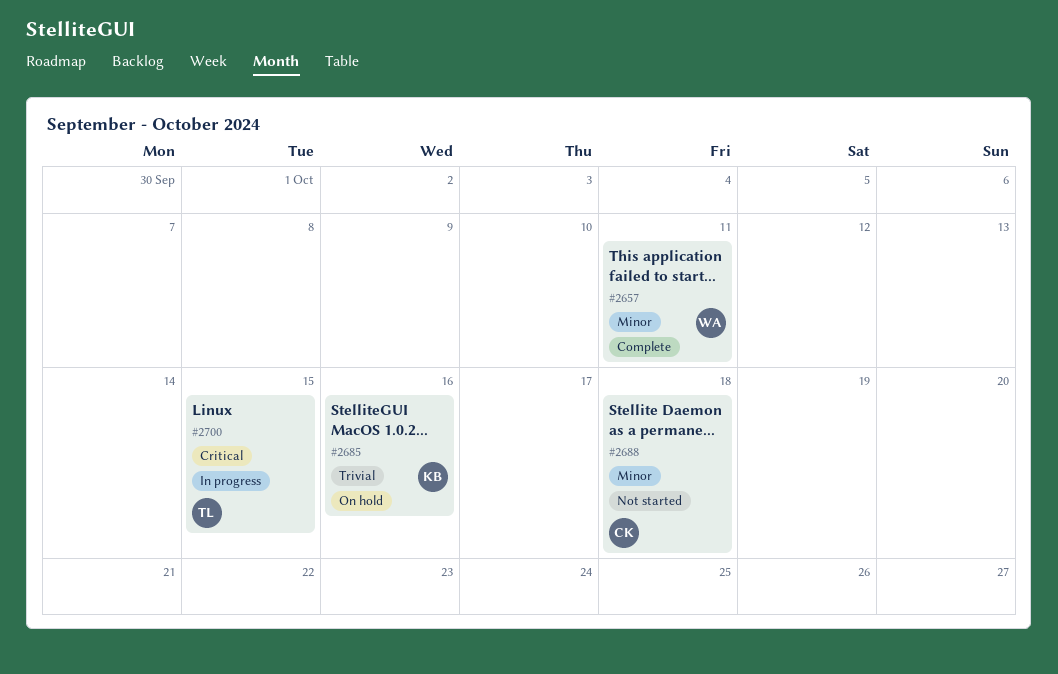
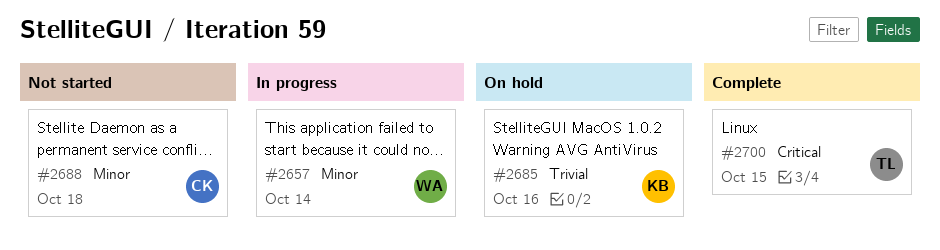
#2657, status: Complete -> In progress
#2657, due: Oct 11 -> Oct 14
#2700, status: In progress -> Complete

